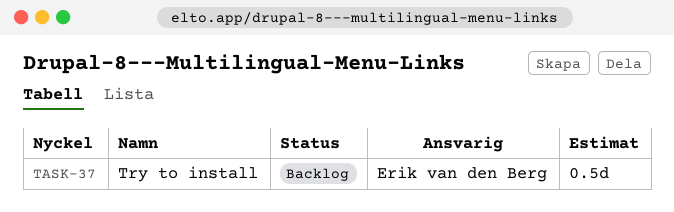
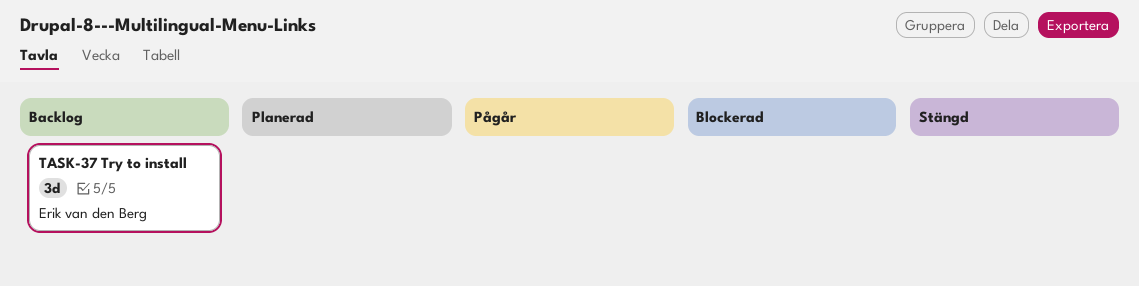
TASK-37, estimate: 0.5d -> 3d

